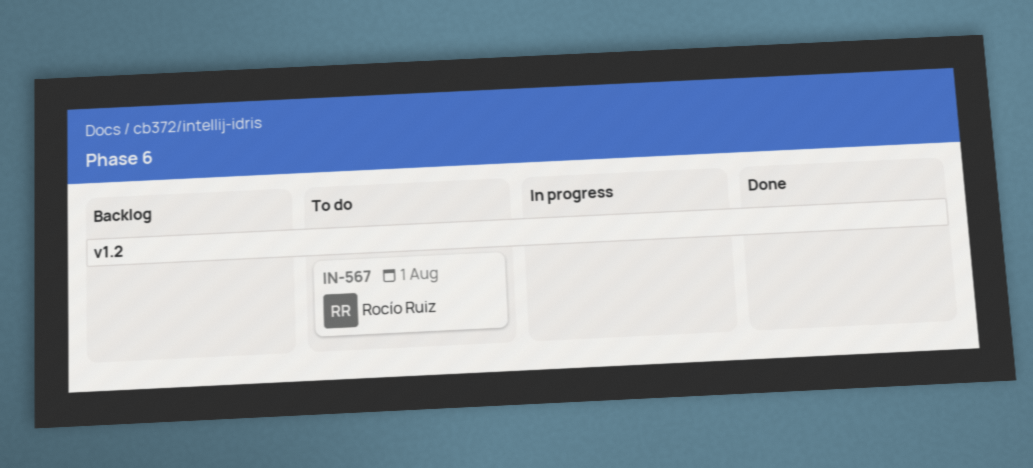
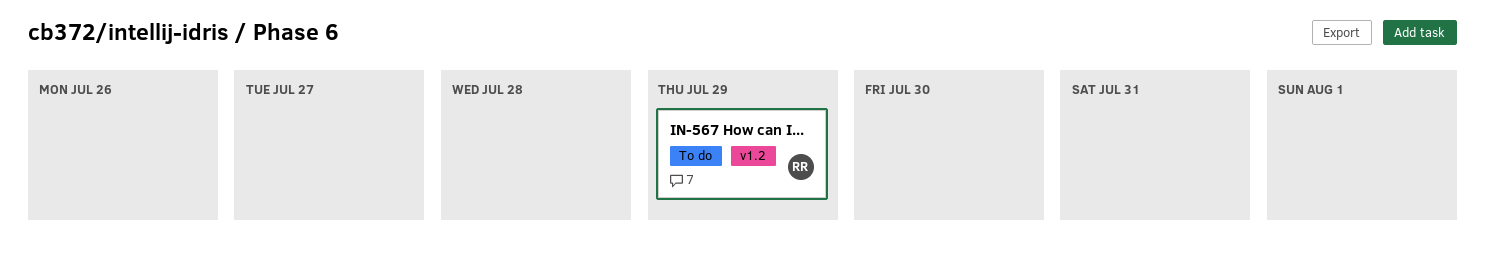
IN-567, due: Aug 1 -> Jul 29

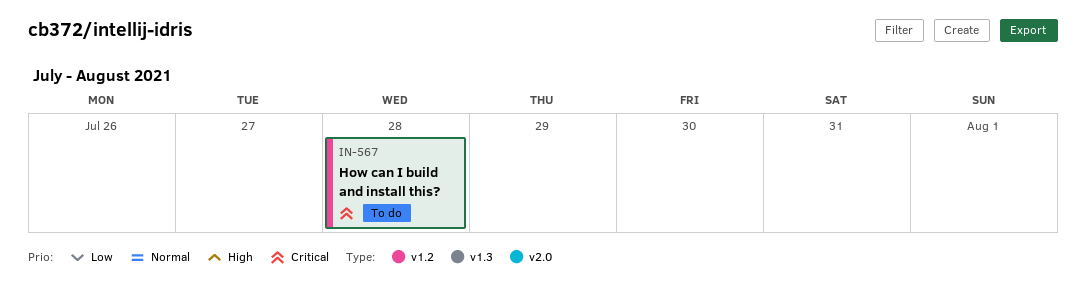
IN-567, due: Jul 29 -> Jul 28

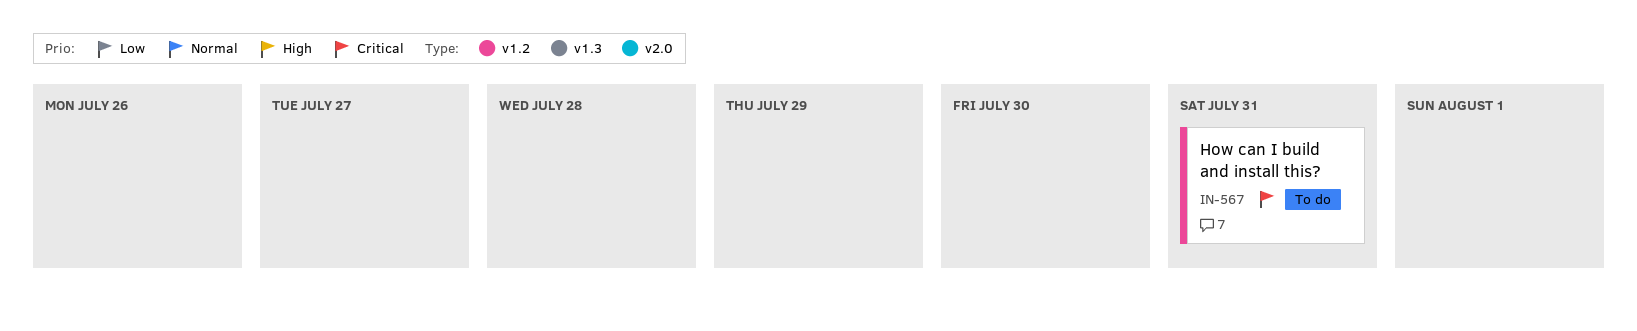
IN-567, due: Jul 28 -> Jul 31

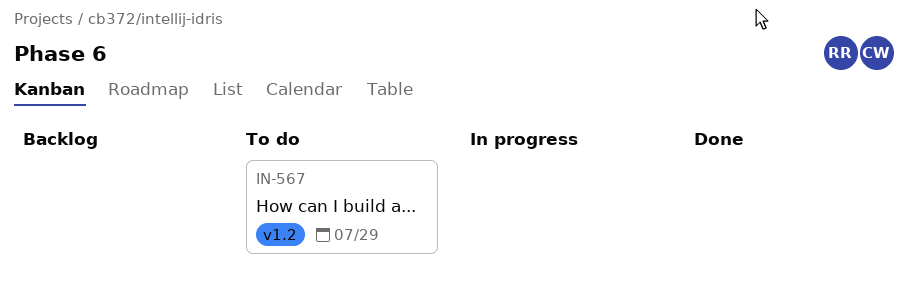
IN-567, due: Jul 31 -> Jul 29

